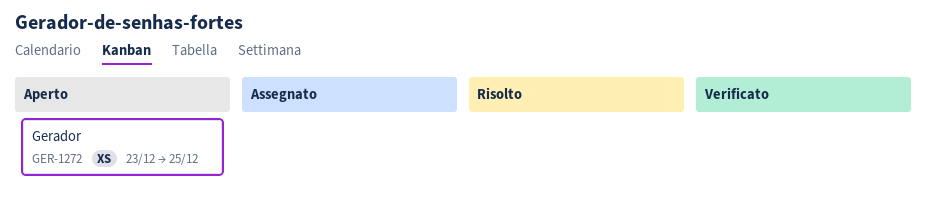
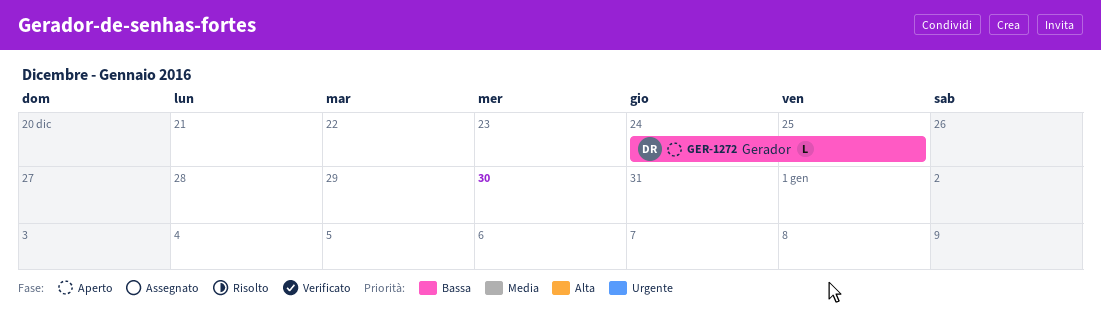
GER-1272, estimate: XS -> L
GER-1272, start: Dec 23 -> Dec 24

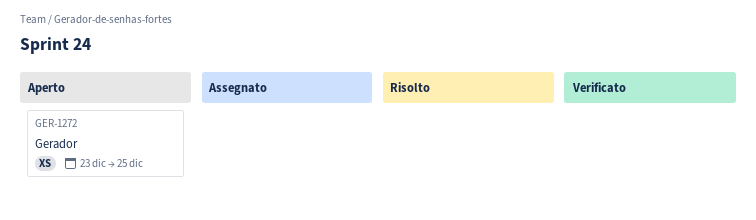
GER-1272, estimate: L -> XS
GER-1272, start: Dec 24 -> Dec 23

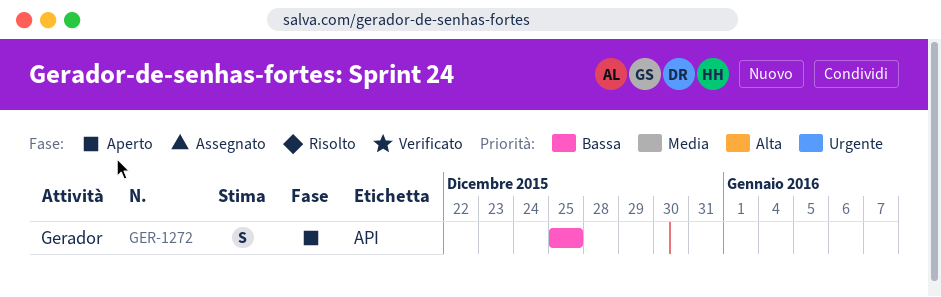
GER-1272, estimate: XS -> S
GER-1272, start: Dec 23 -> Dec 25

